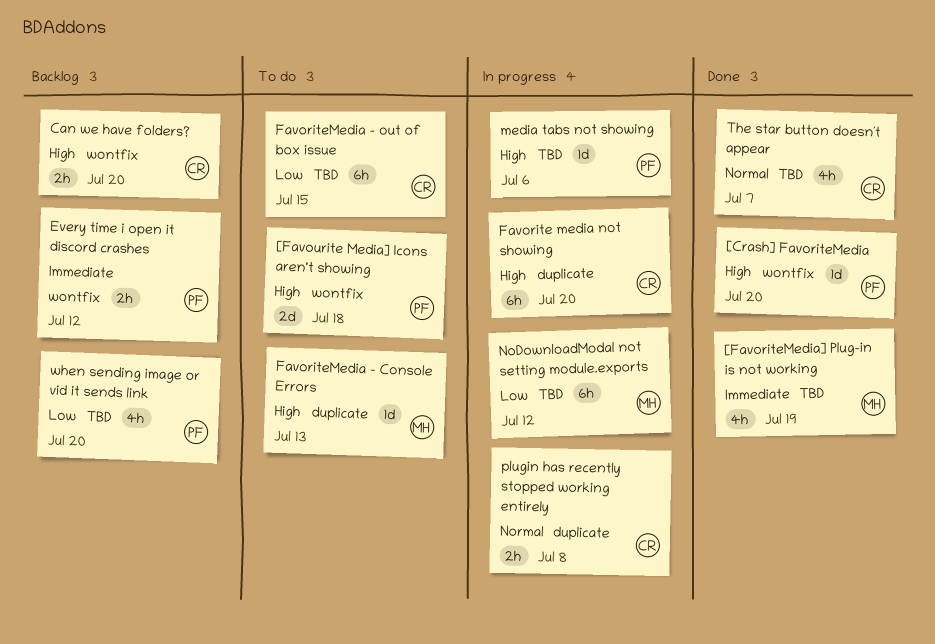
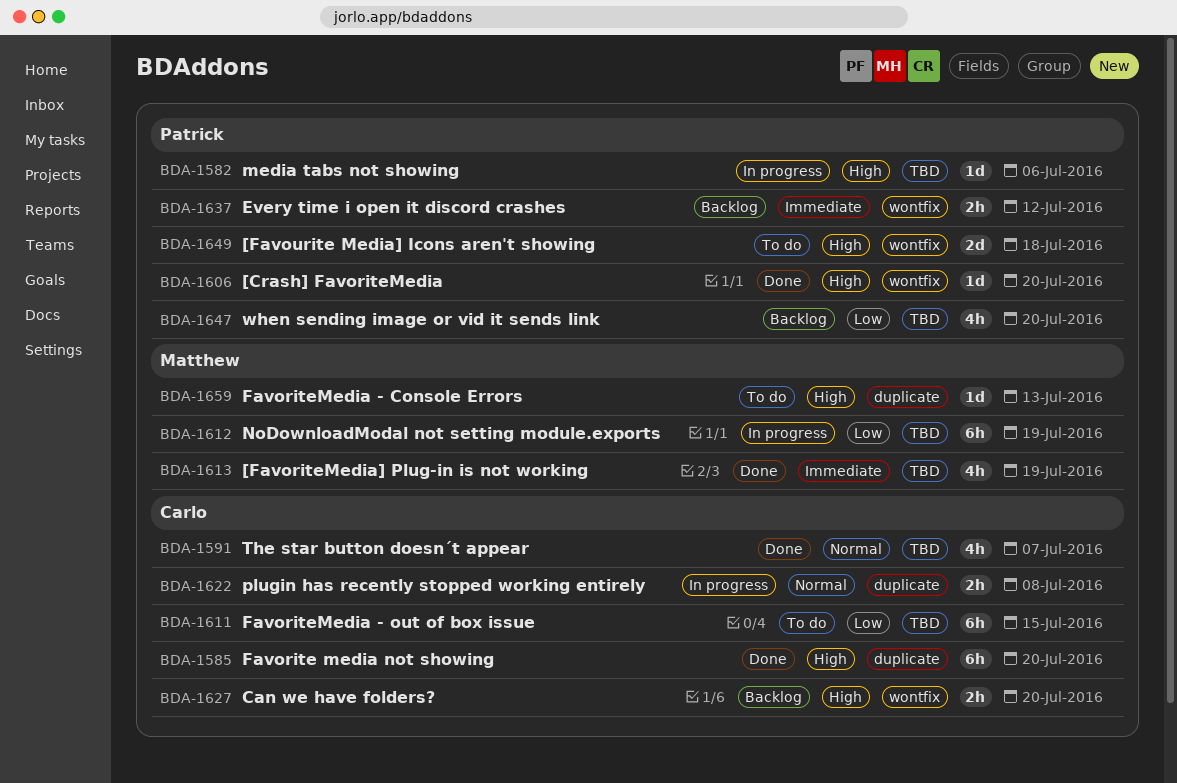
Favorite media not showing, status: In progress -> Done
NoDownloadModal not setting module.exports, due: Jul 12 -> Jul 19

